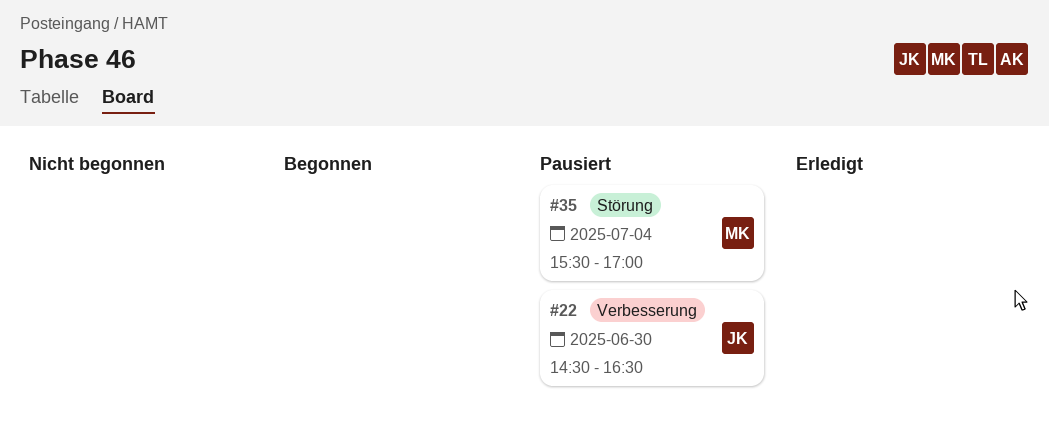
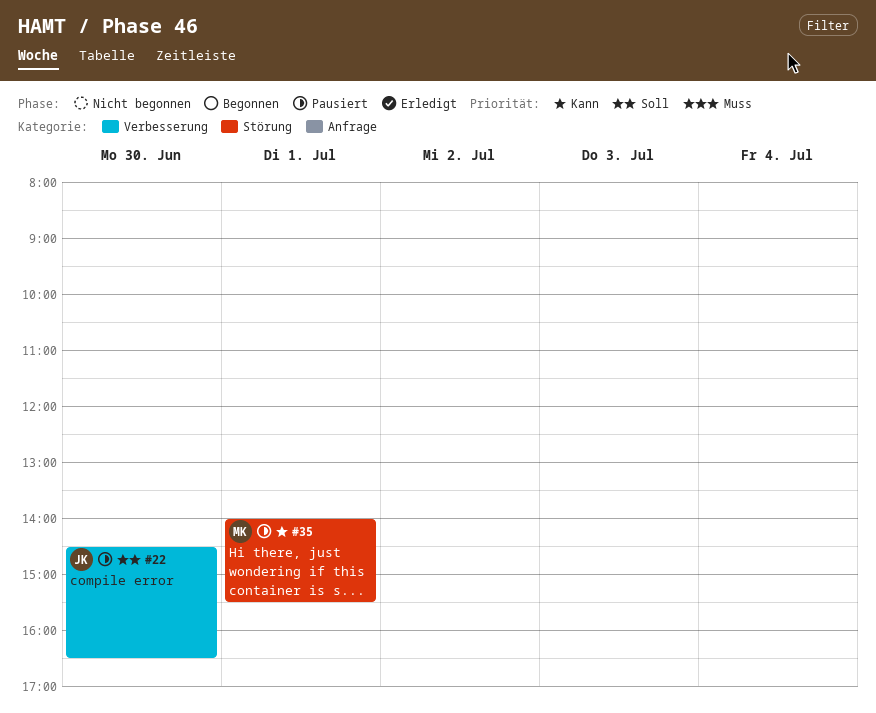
#35, day: Jul 4 -> Jul 1
#35, begins: 15:30 -> 14:00
#35, ends: 17:00 -> 15:30

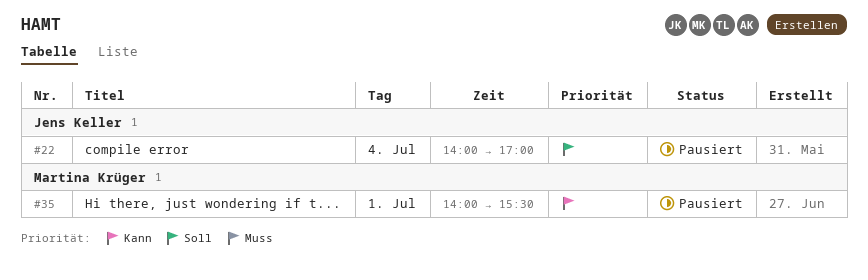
#22, day: Jun 30 -> Jul 4
#22, begins: 14:30 -> 14:00
#22, ends: 16:30 -> 17:00

